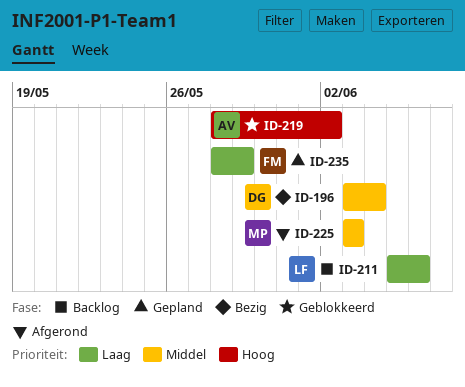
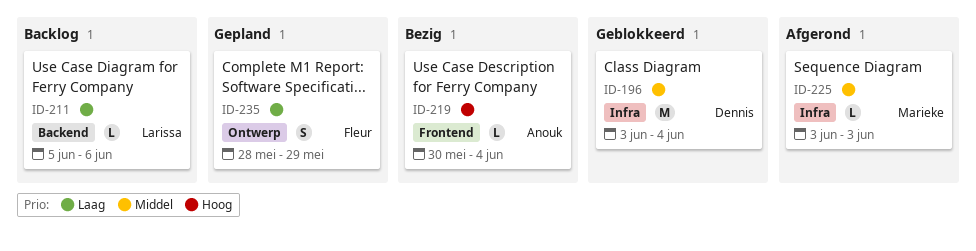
ID-196, status: Bezig -> Geblokkeerd
ID-219, status: Geblokkeerd -> Bezig
ID-219, start: May 28 -> May 30
ID-219, due: Jun 2 -> Jun 4

